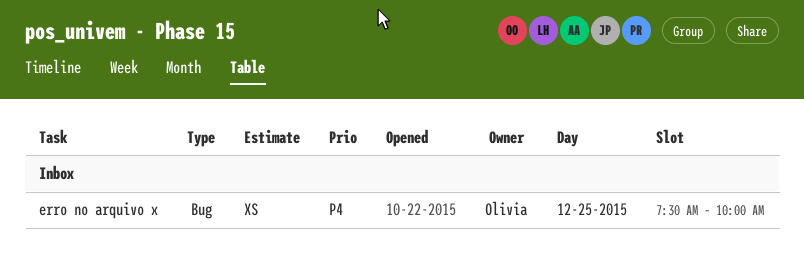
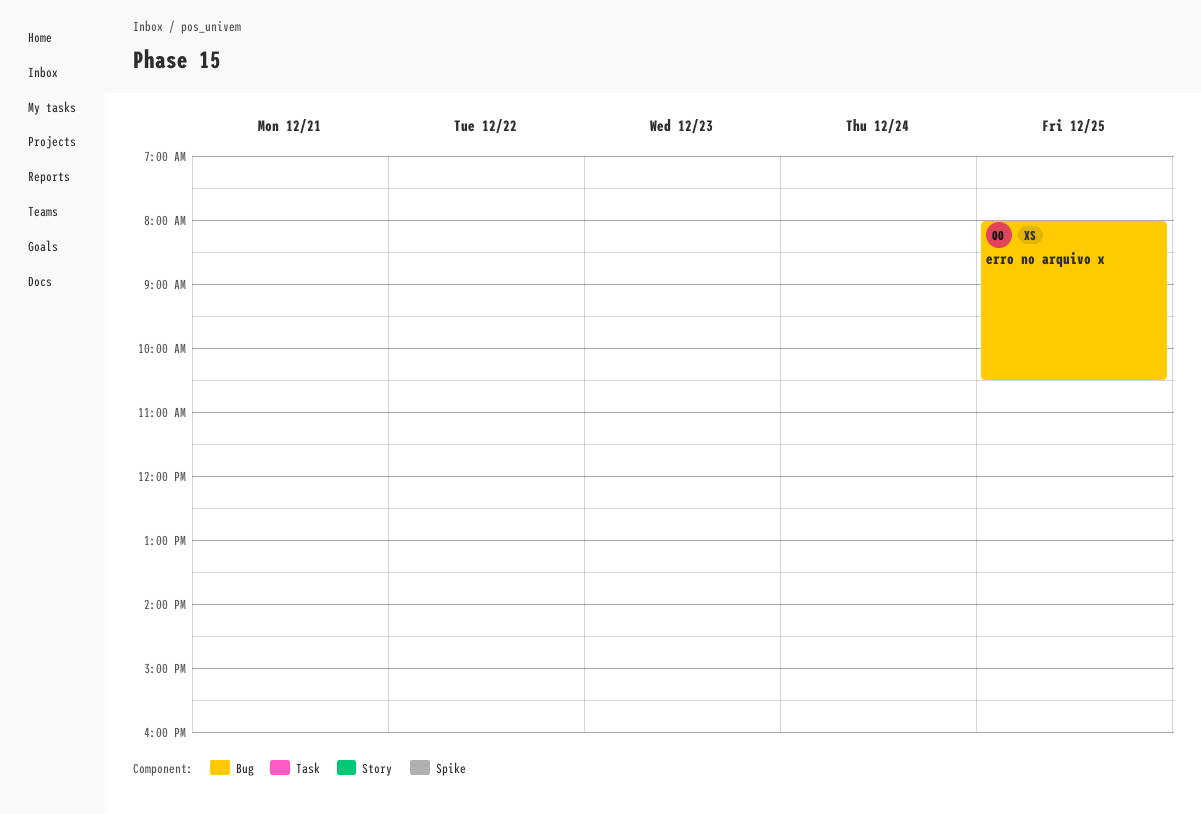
erro no arquivo x, begins: 07:30 -> 08:00
erro no arquivo x, ends: 10:00 -> 10:30

